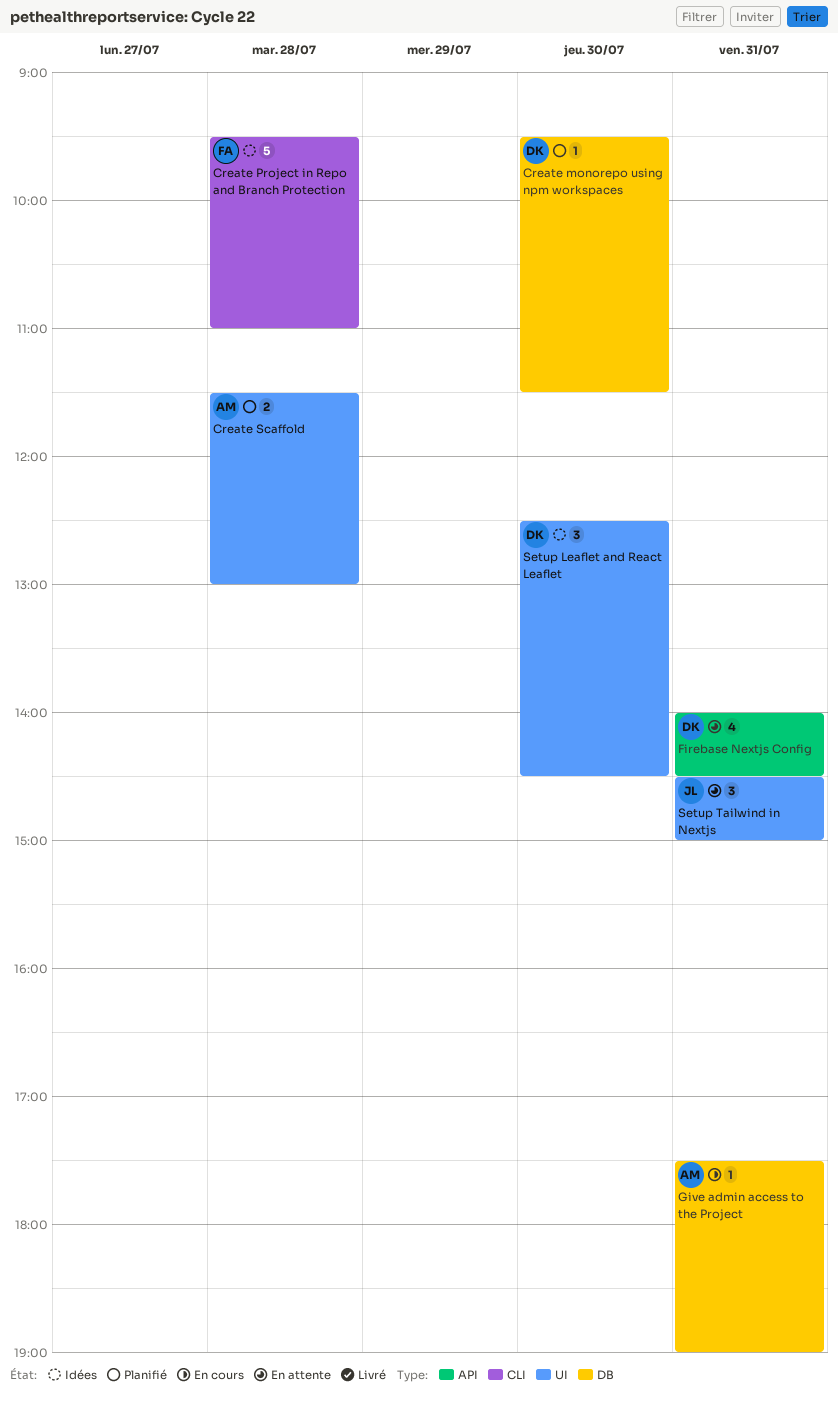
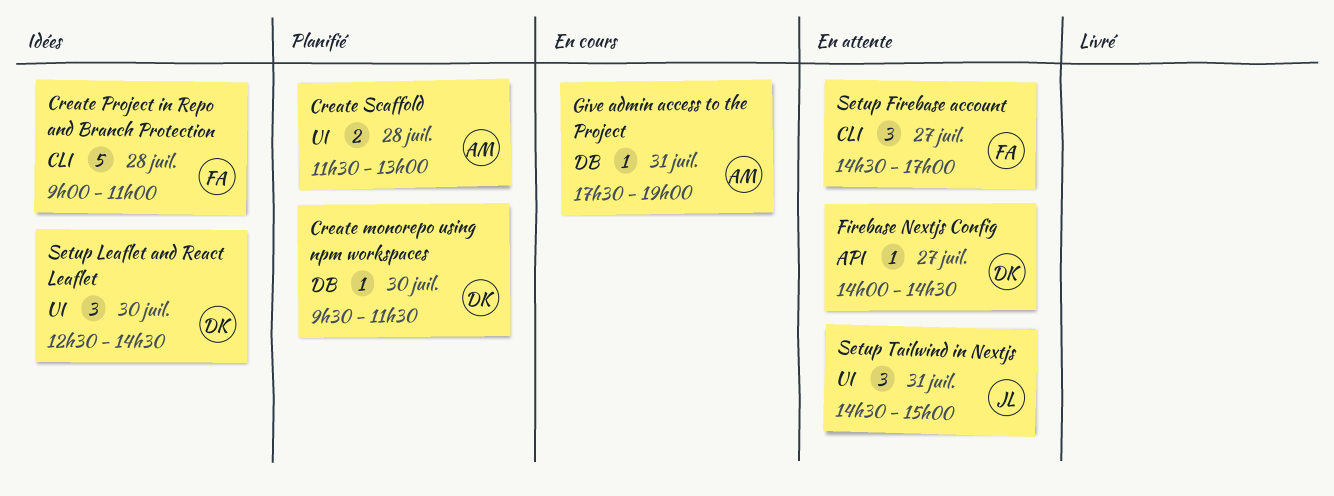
Create Project in Repo and Branch Protection, begins: 09:30 -> 09:00
Firebase Nextjs Config, estimate: 4 -> 1
Firebase Nextjs Config, day: Jul 31 -> Jul 27
Setup Firebase account: none -> present

